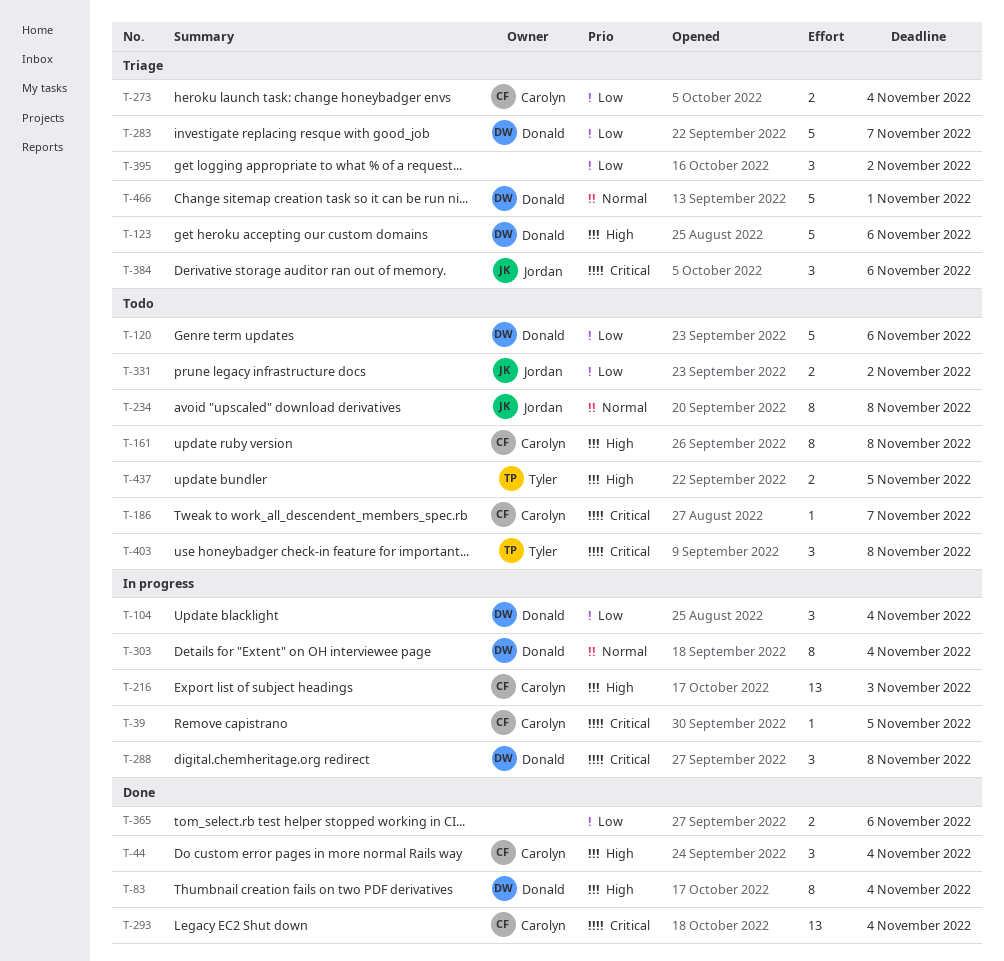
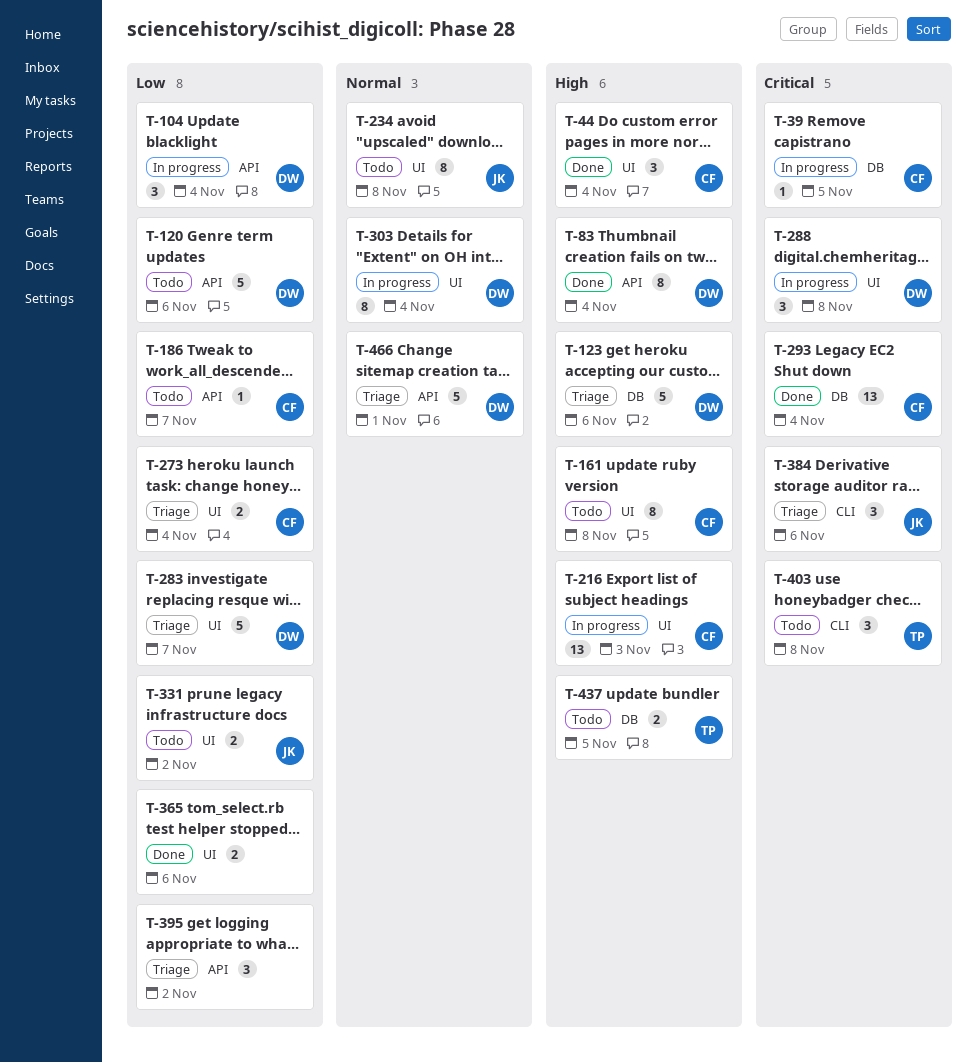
T-186, priority: Critical -> Low

